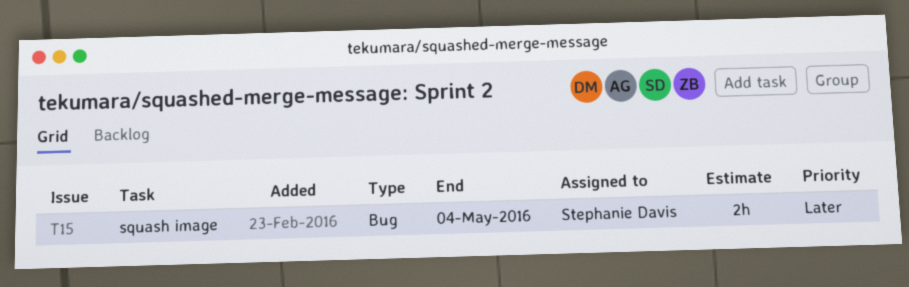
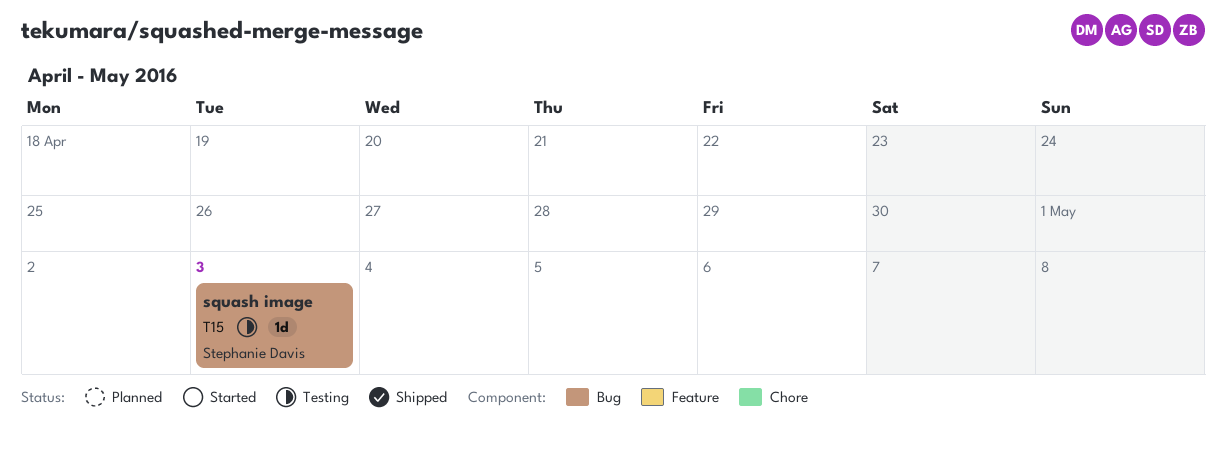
T15, estimate: 2h -> 1d
T15, due: May 4 -> May 3

